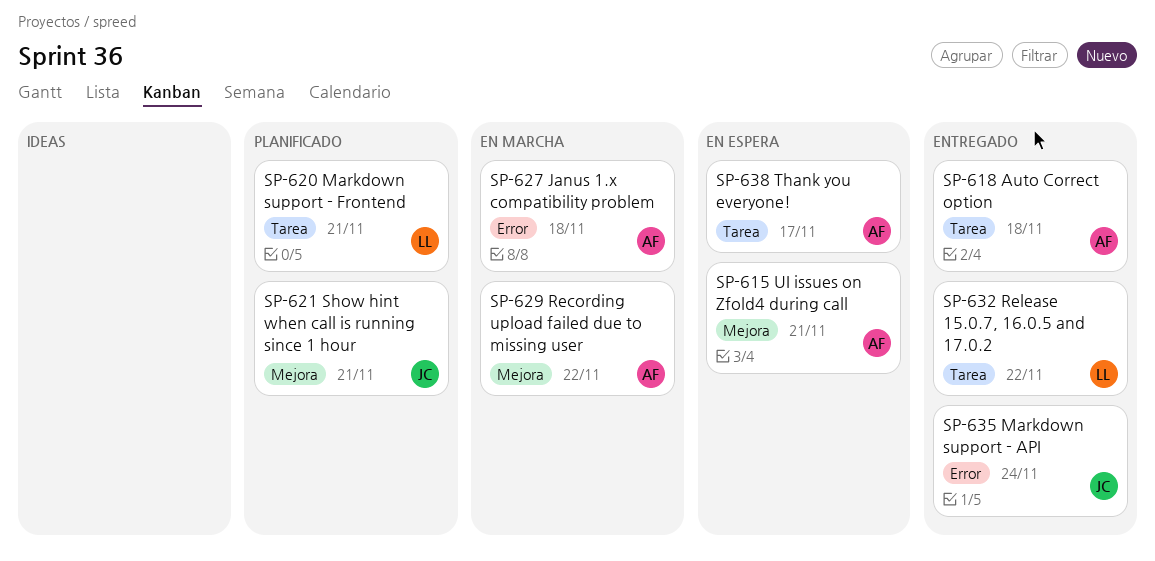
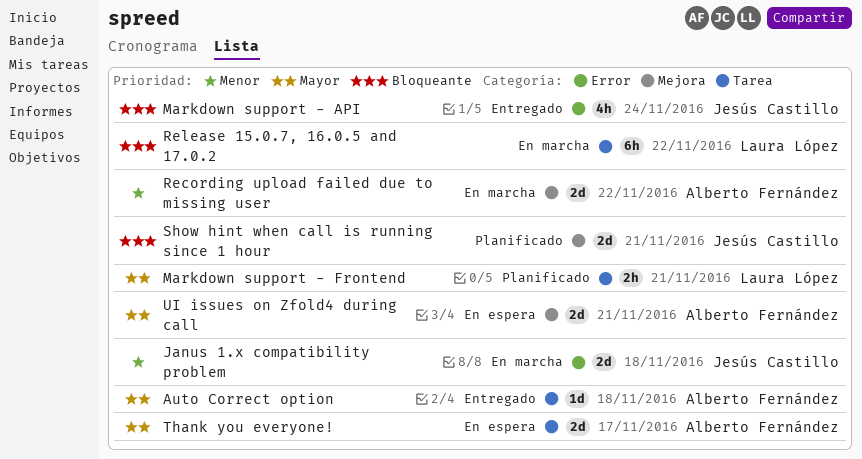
Janus 1.x compatibility problem, owner: Alberto Fernández -> Jesús Castillo
Release 15.0.7, 16.0.5 and 17.0.2, status: Entregado -> En marcha

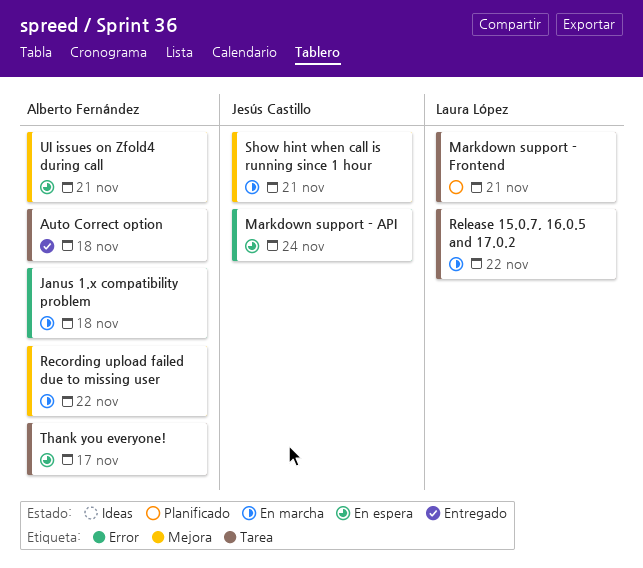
Janus 1.x compatibility problem, owner: Jesús Castillo -> Alberto Fernández
Markdown support - API, status: Entregado -> En espera
Show hint when call is running since 1 hour, status: Planificado -> En marcha

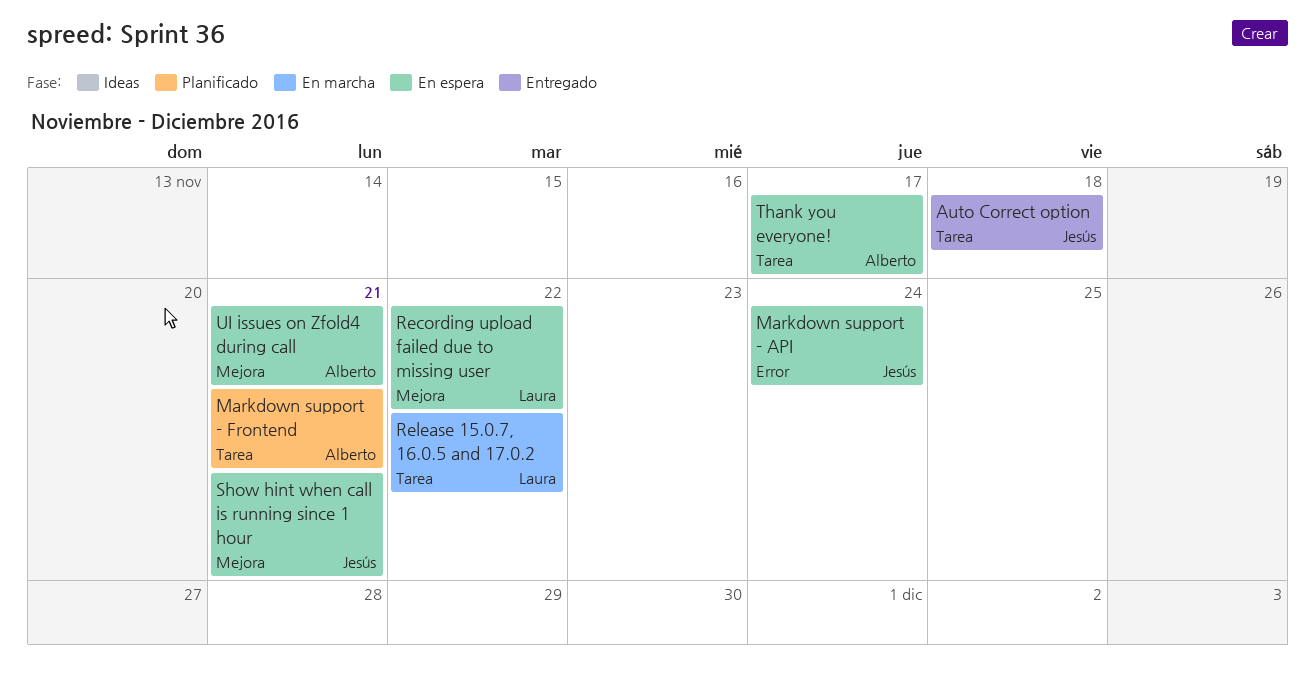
Auto Correct option, owner: Alberto Fernández -> Jesús Castillo
Janus 1.x compatibility problem: present -> none
Markdown support - Frontend, owner: Laura López -> Alberto Fernández
Recording upload failed due to missing user, status: En marcha -> En espera
Recording upload failed due to missing user, owner: Alberto Fernández -> Laura López
Show hint when call is running since 1 hour, status: En marcha -> En espera

